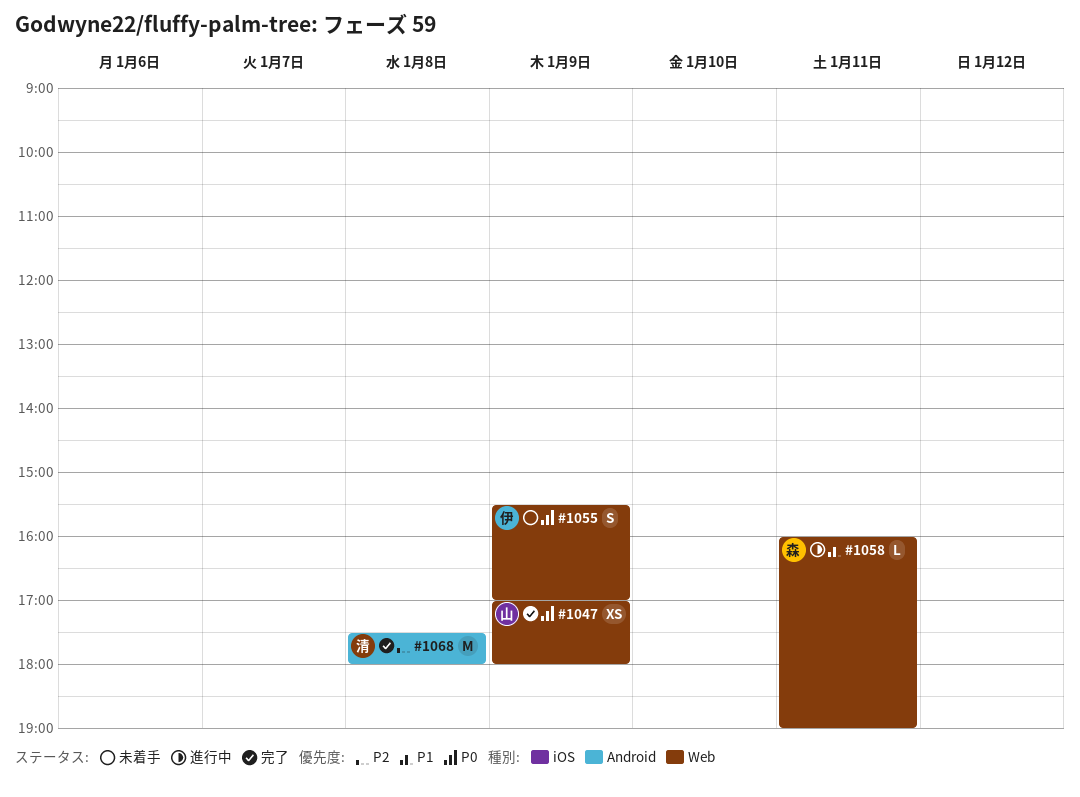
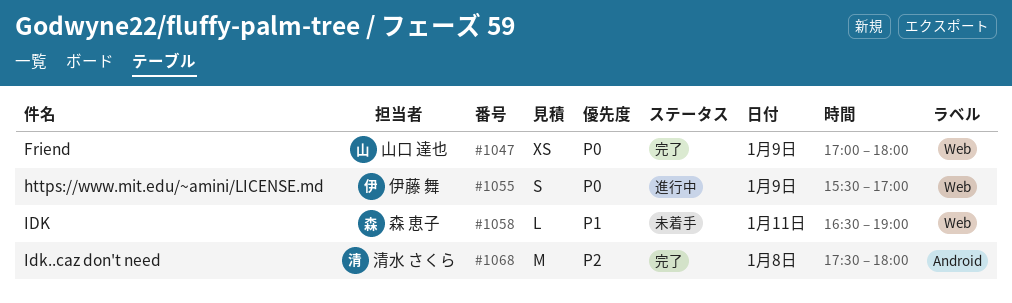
#1055, status: 未着手 -> 進行中
#1058, status: 進行中 -> 未着手
#1058, begins: 16:00 -> 16:30

